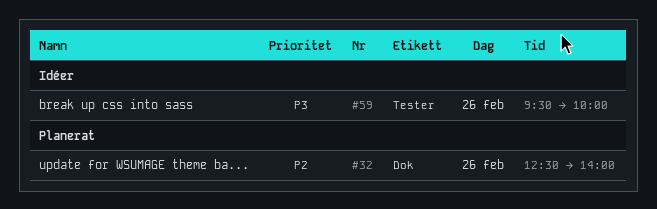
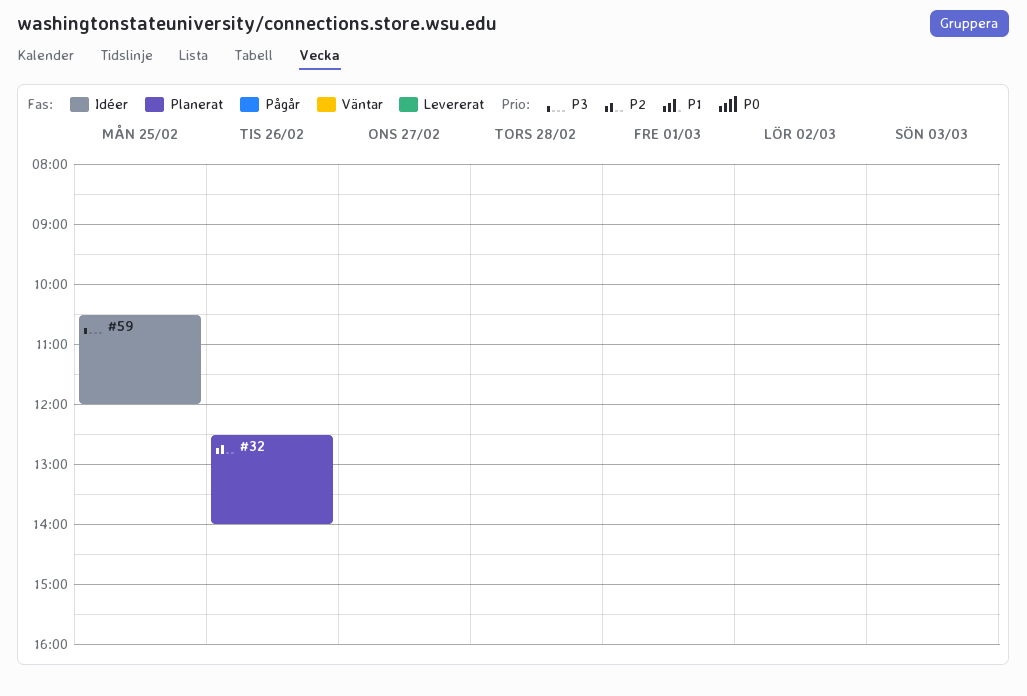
#59, day: Feb 26 -> Feb 25
#59, begins: 09:30 -> 10:30
#59, ends: 10:00 -> 12:00

